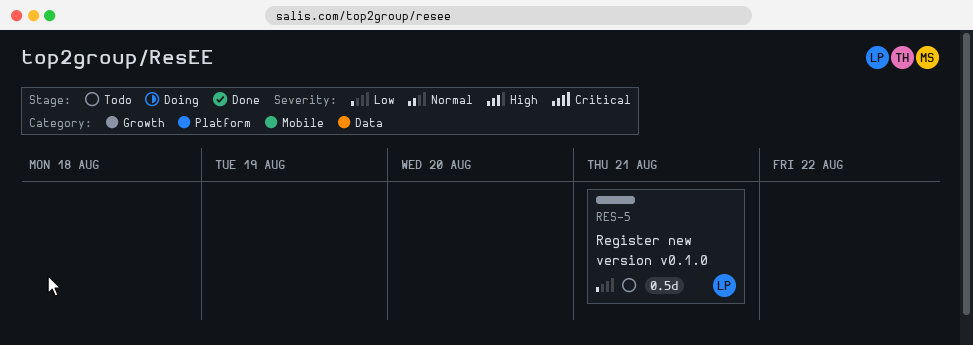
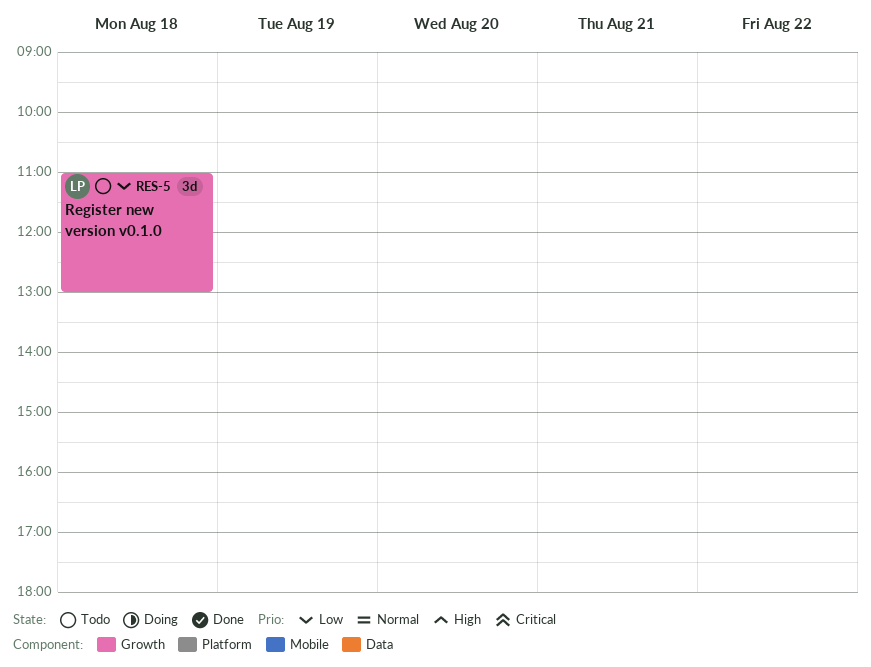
RES-5, estimate: 0.5d -> 3d
RES-5, day: Aug 21 -> Aug 18

